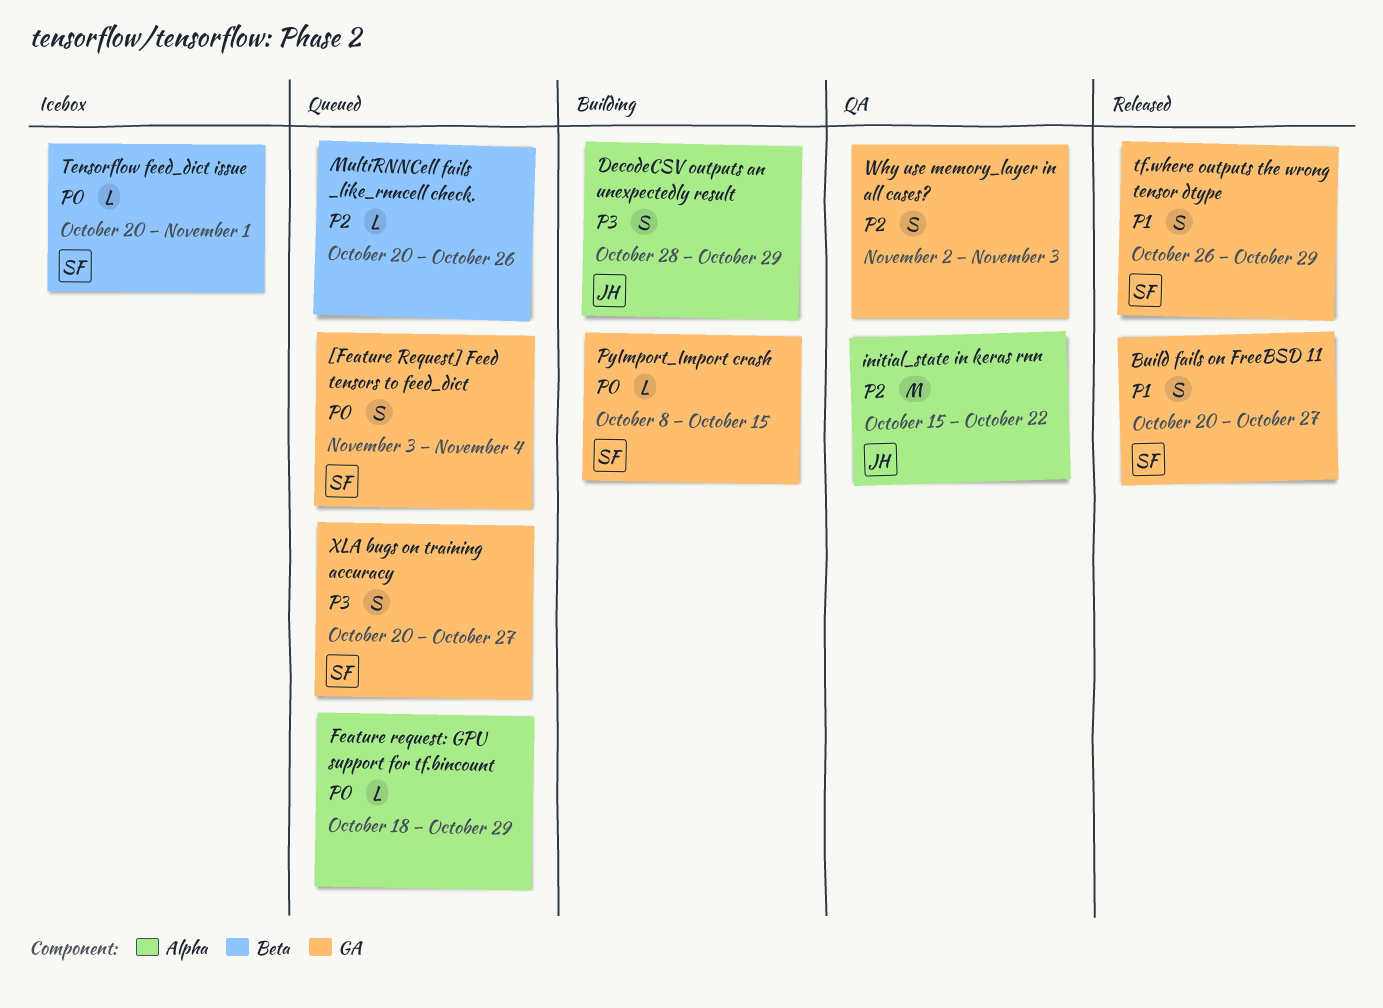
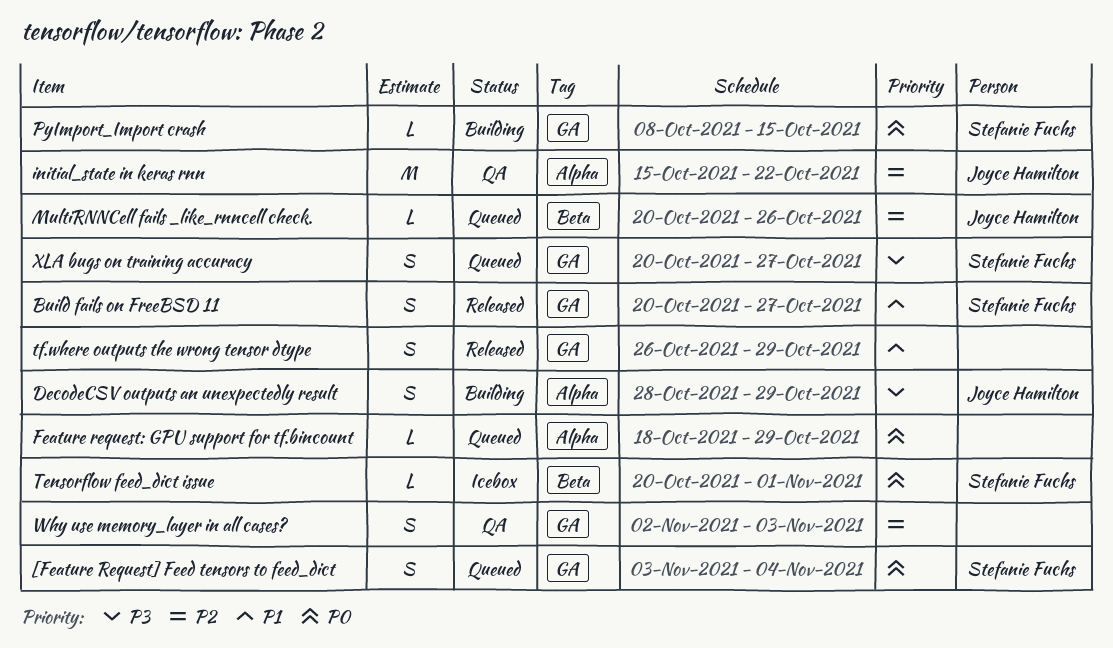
MultiRNNCell fails _like_rnncell check., owner: none -> Joyce Hamilton
tf.where outputs the wrong tensor dtype, owner: Stefanie Fuchs -> none

